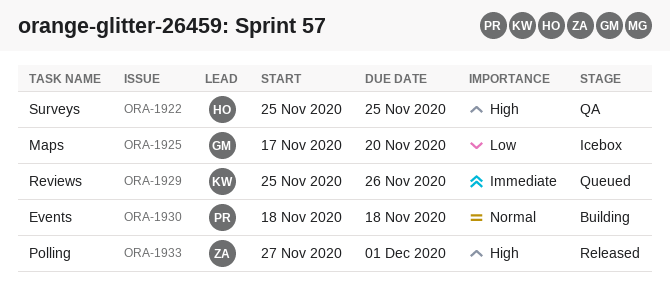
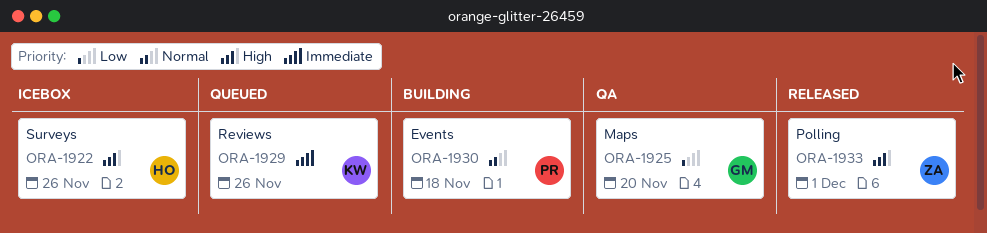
ORA-1922, status: QA -> Icebox
ORA-1922, due: Nov 25 -> Nov 26
ORA-1925, status: Icebox -> QA

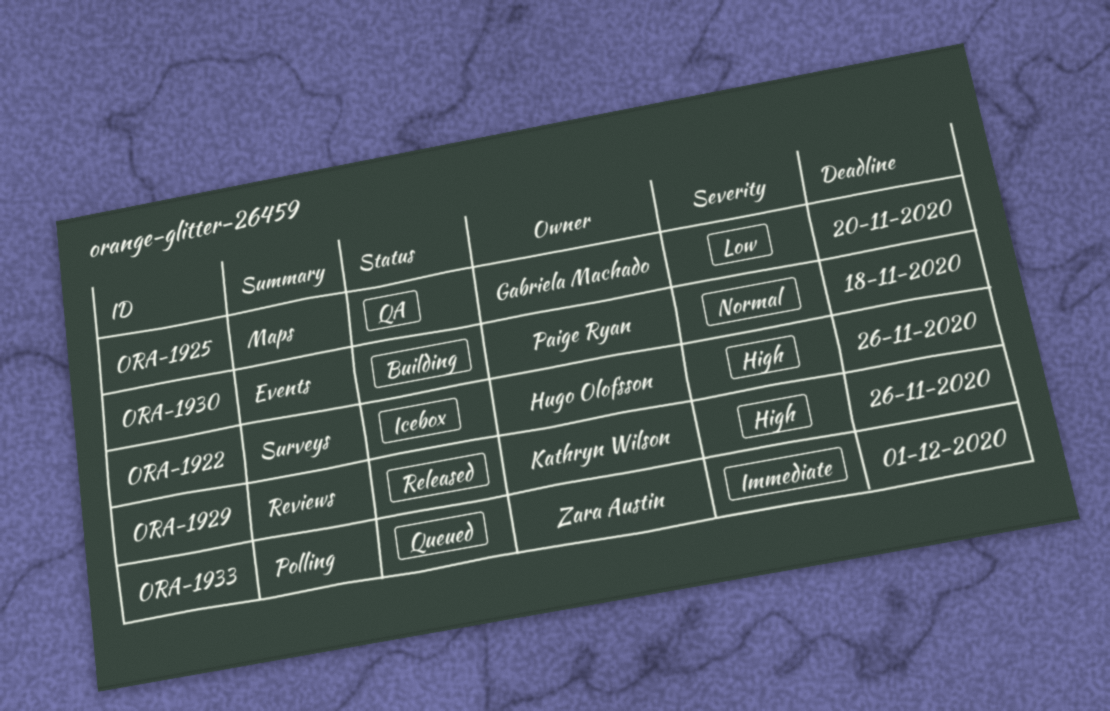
ORA-1929, status: Queued -> Released
ORA-1929, priority: Immediate -> High
ORA-1933, status: Released -> Queued
ORA-1933, priority: High -> Immediate

